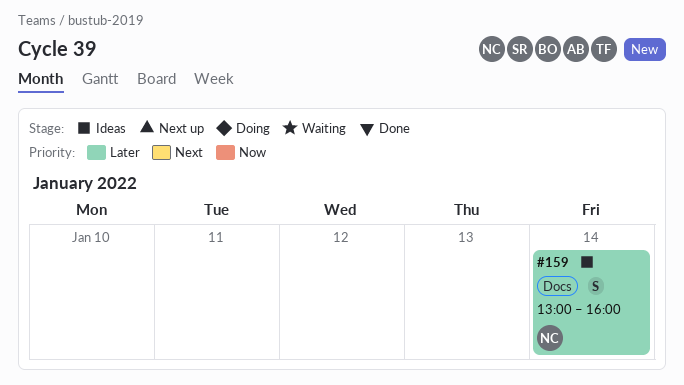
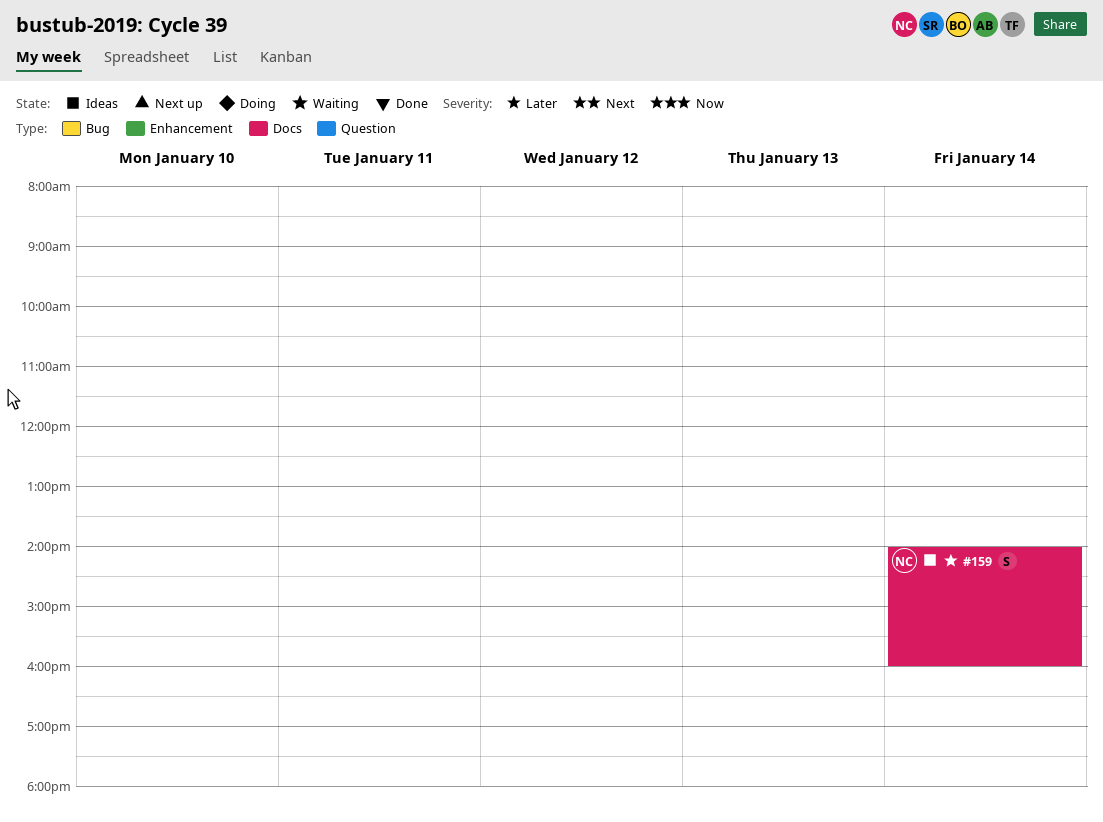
#159, begins: 13:00 -> 14:00

